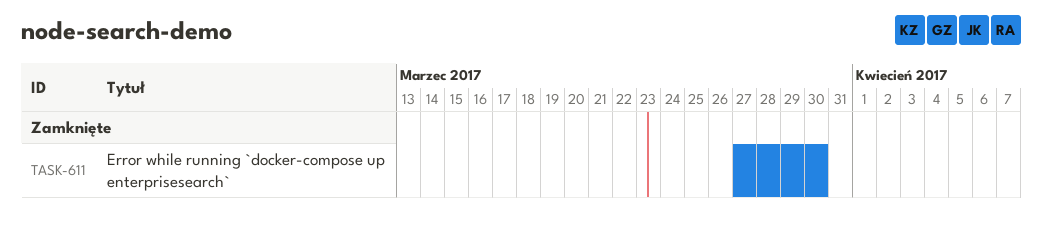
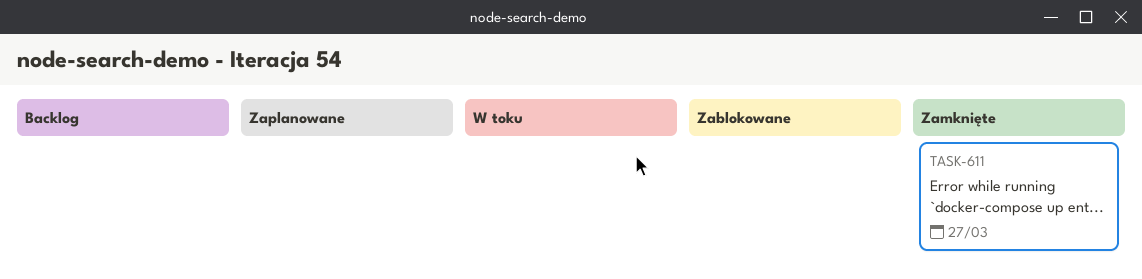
TASK-611, due: Mar 30 -> Mar 27

